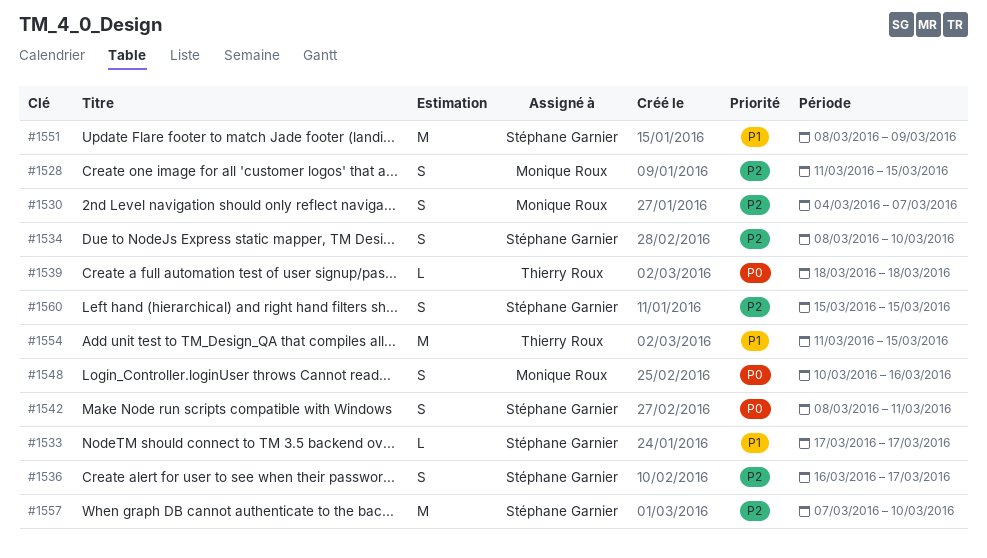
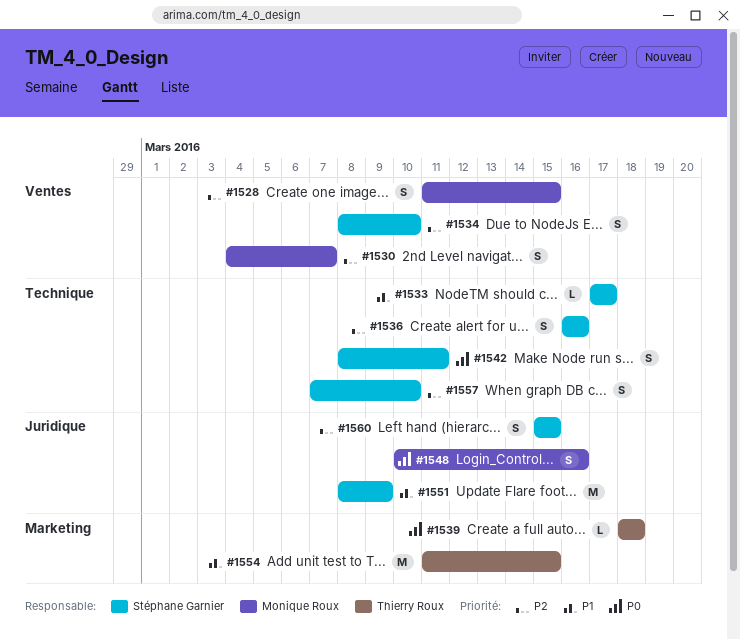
#1536, due: Mar 17 -> Mar 16
#1557, estimate: M -> S

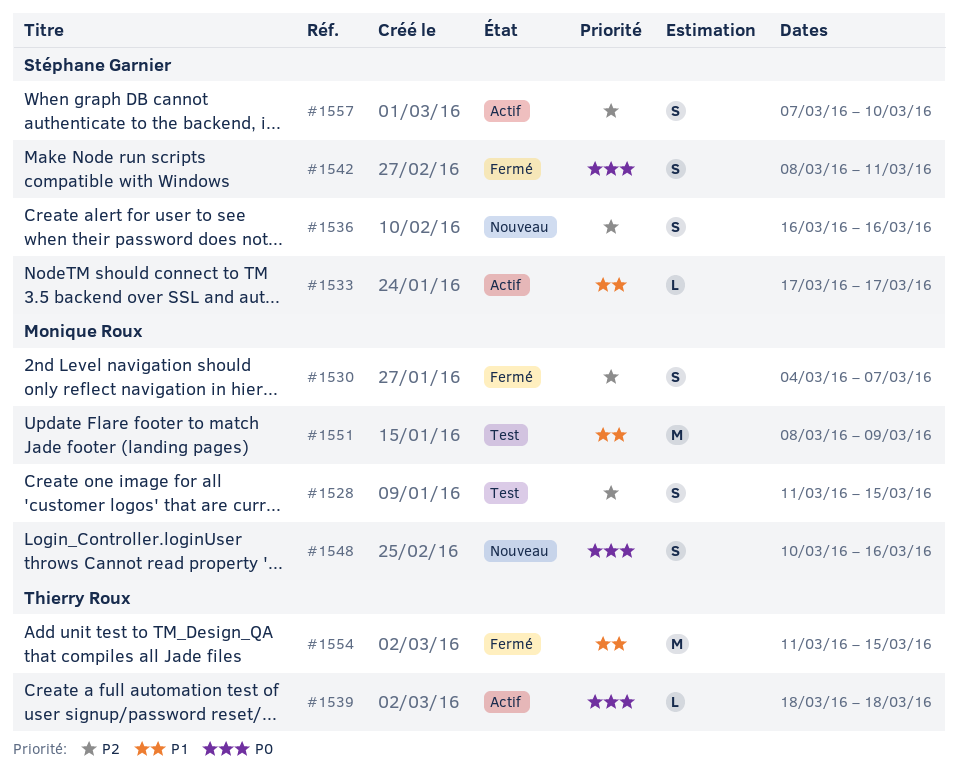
#1534: present -> none
#1551, owner: Stéphane Garnier -> Monique Roux
#1560: present -> none

